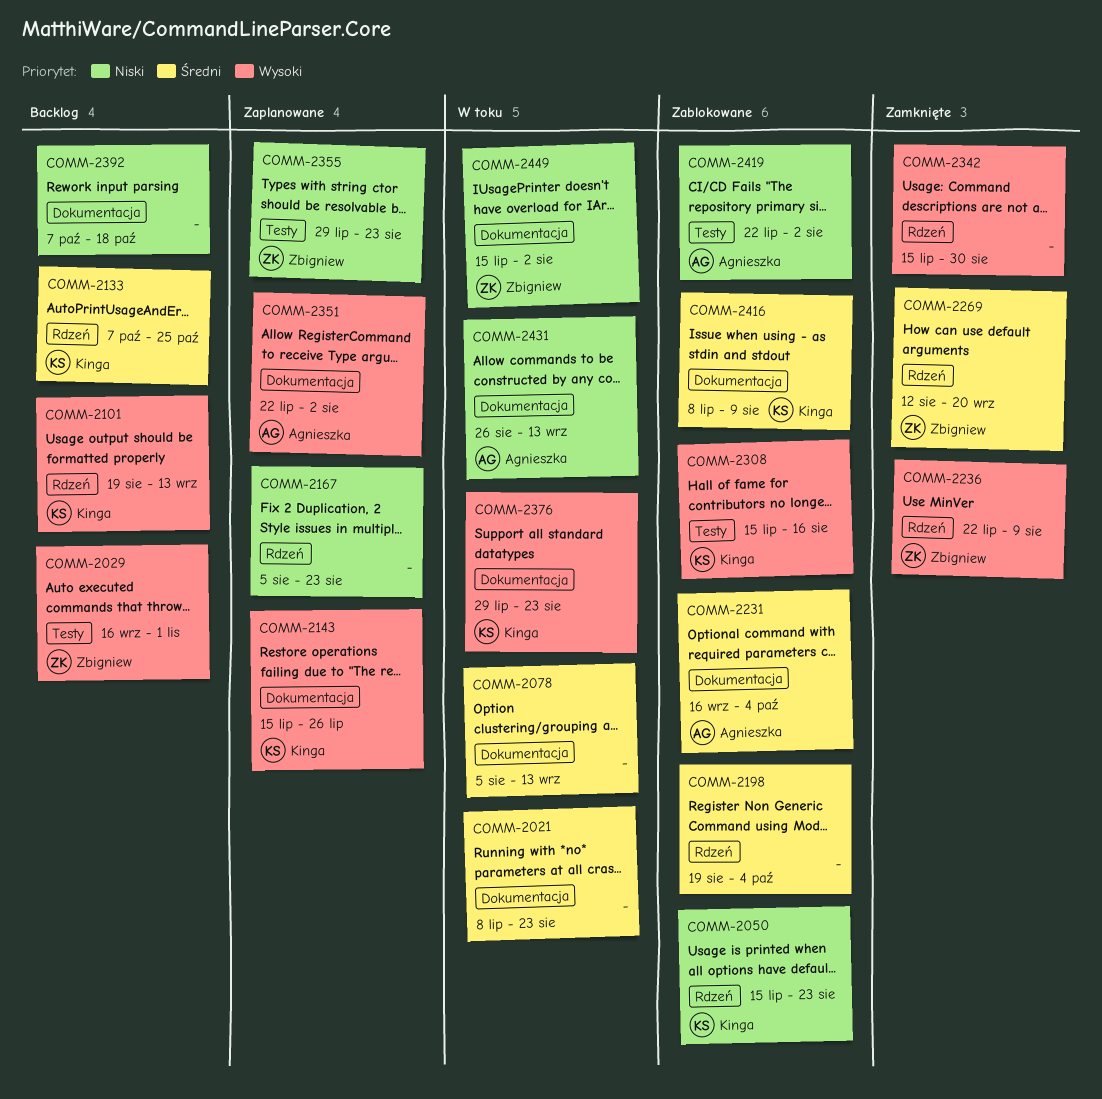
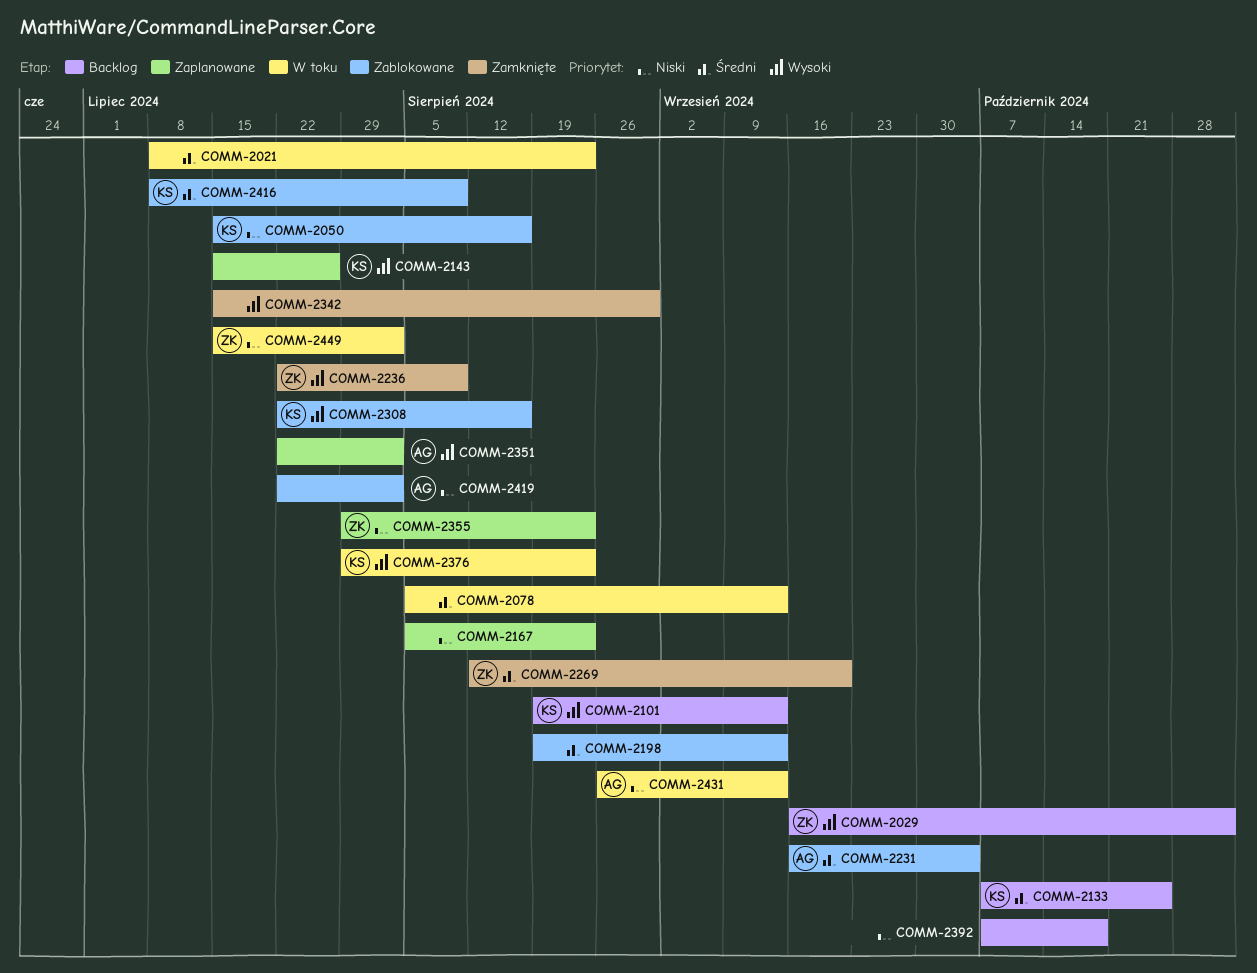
COMM-2050, due: Aug 23 -> Aug 16
COMM-2198, due: Oct 4 -> Sep 13
COMM-2308, start: Jul 15 -> Jul 22

